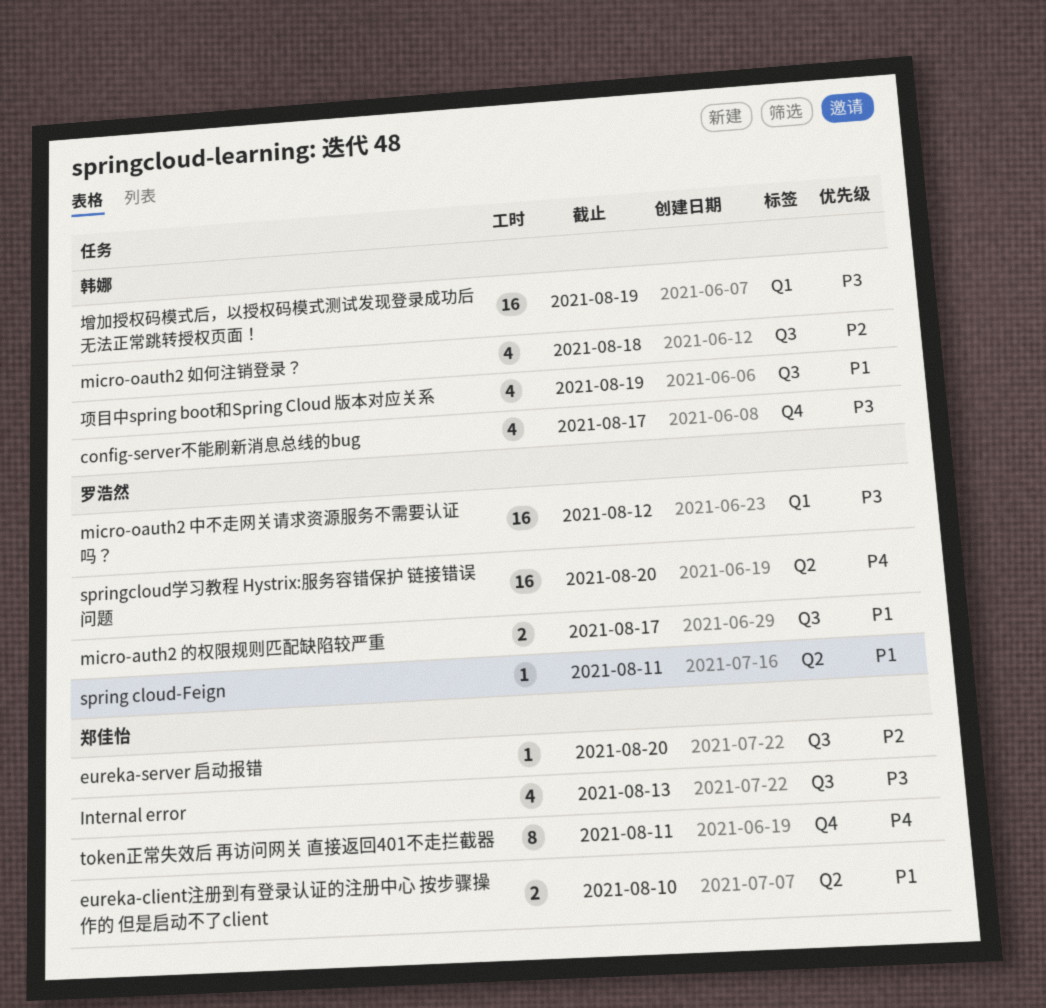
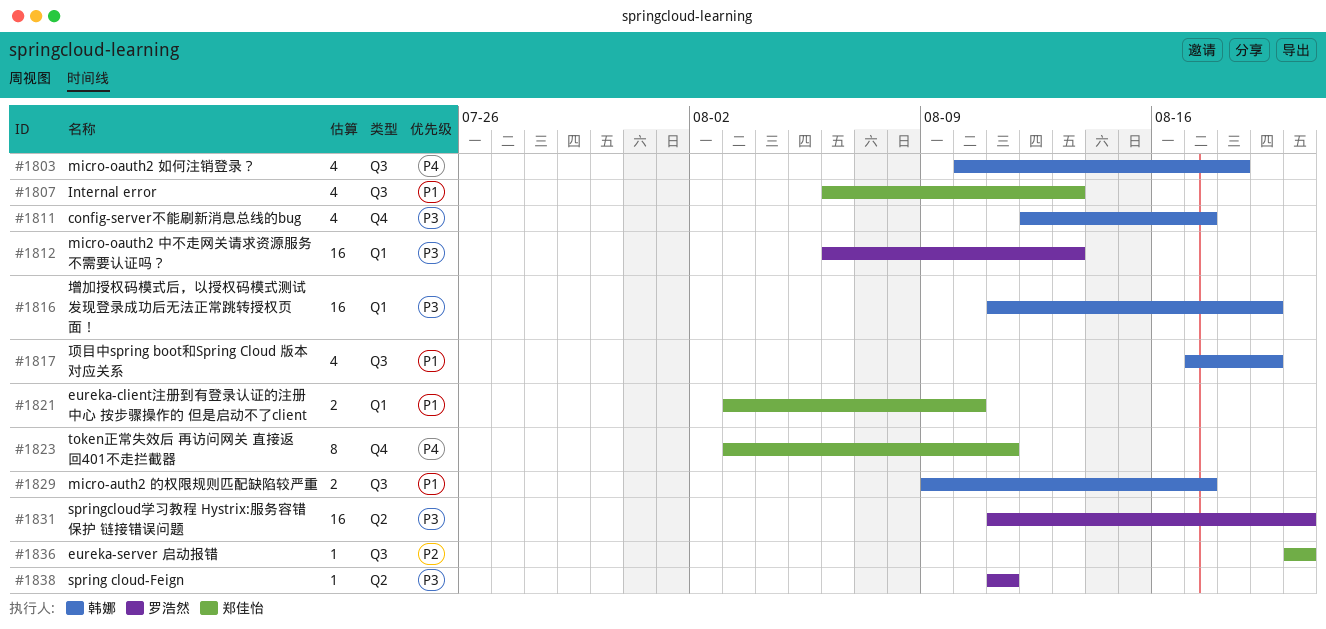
eureka-client注册到有登录认证的注册中心 按步骤操作的 但是启动不了client, label: Q2 -> Q1
Internal error, priority: P3 -> P1
micro-auth2 的权限规则匹配缺陷较严重, owner: 罗浩然 -> 韩娜
micro-oauth2 中不走网关请求资源服务不需要认证吗？, due: Aug 12 -> Aug 13
micro-oauth2 如何注销登录？, priority: P2 -> P4
spring cloud-Feign, priority: P1 -> P3
springcloud学习教程 Hystrix:服务容错保护 链接错误问题, priority: P4 -> P3

